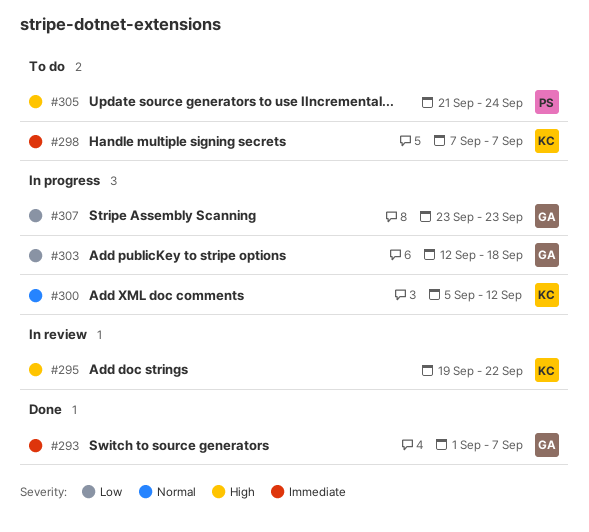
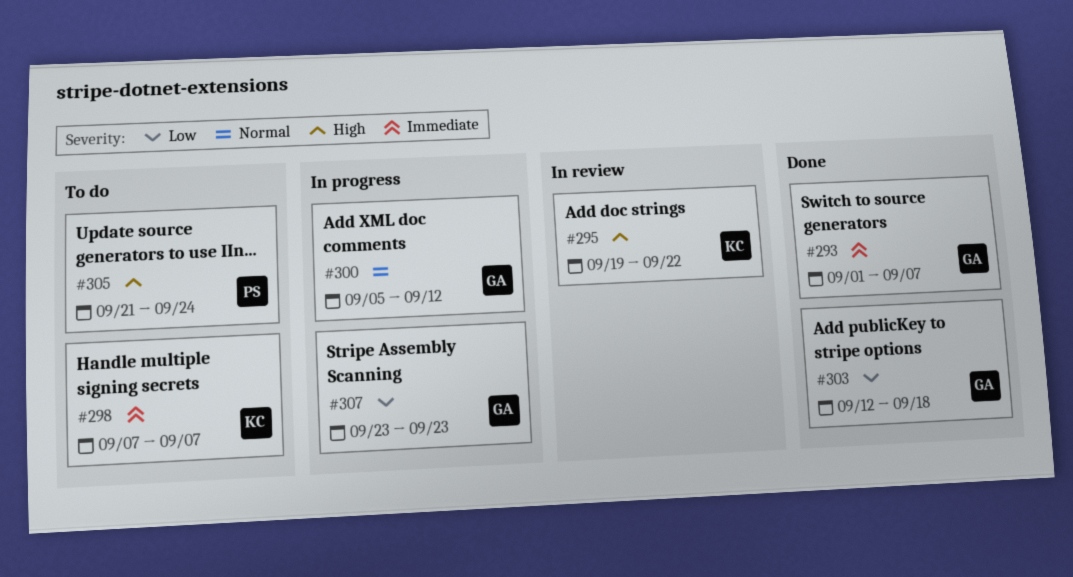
#300, owner: KC -> GA
#303, status: In progress -> Done

